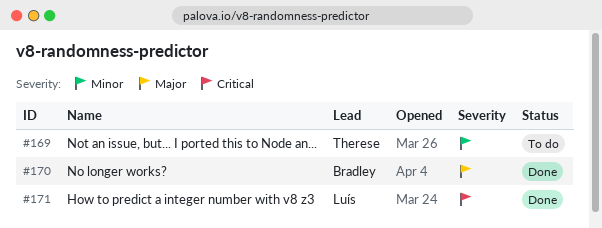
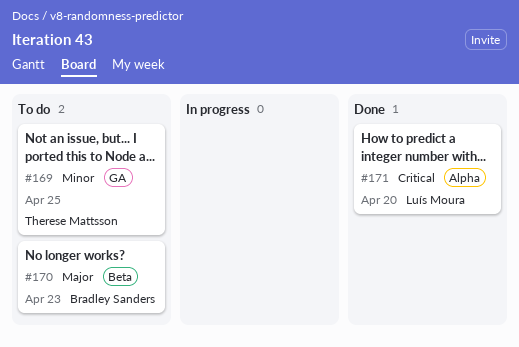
#170, status: Done -> To do

